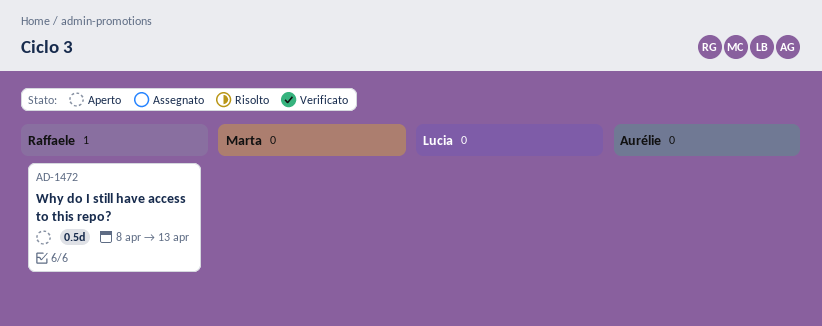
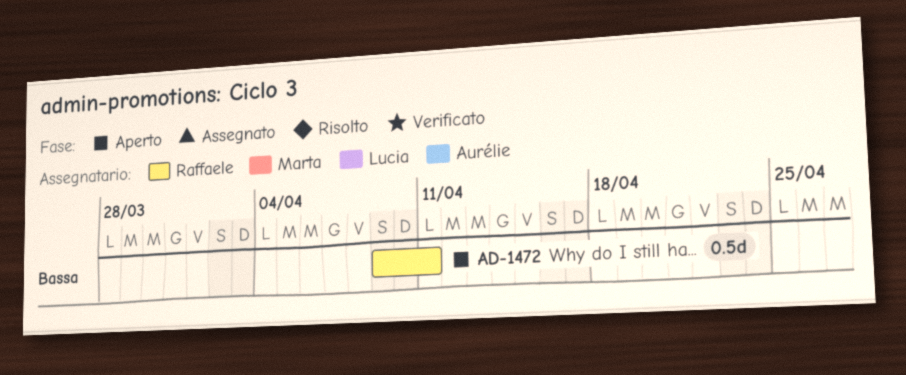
AD-1472, start: Apr 8 -> Apr 9
AD-1472, due: Apr 13 -> Apr 11

